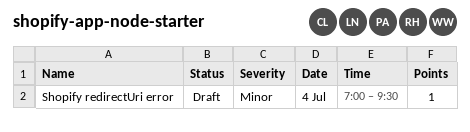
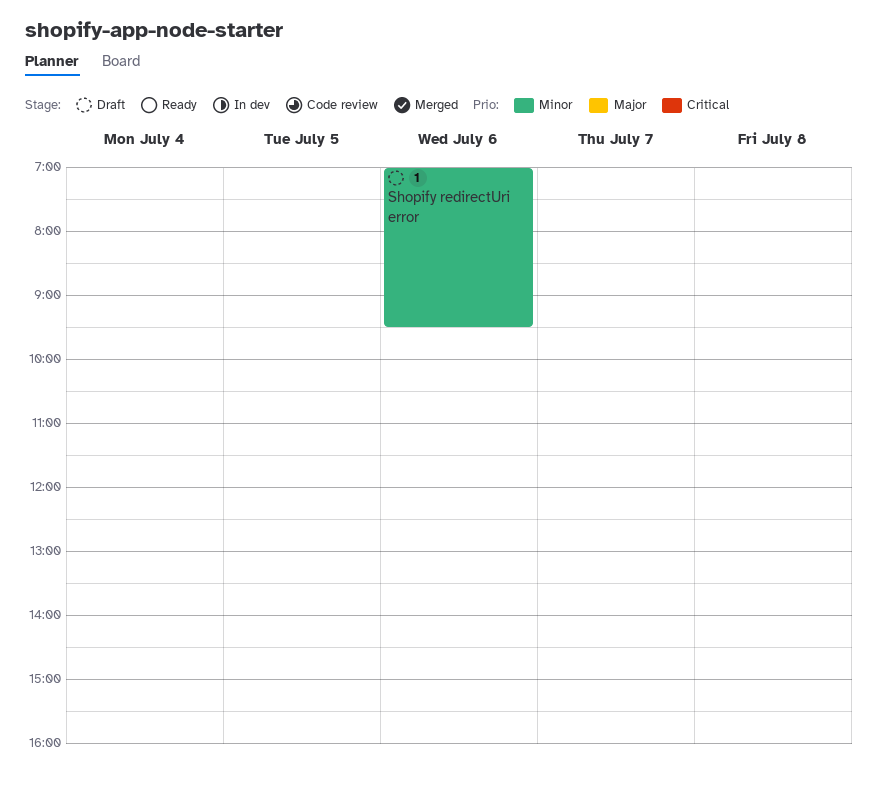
Shopify redirectUri error, day: Jul 4 -> Jul 6

